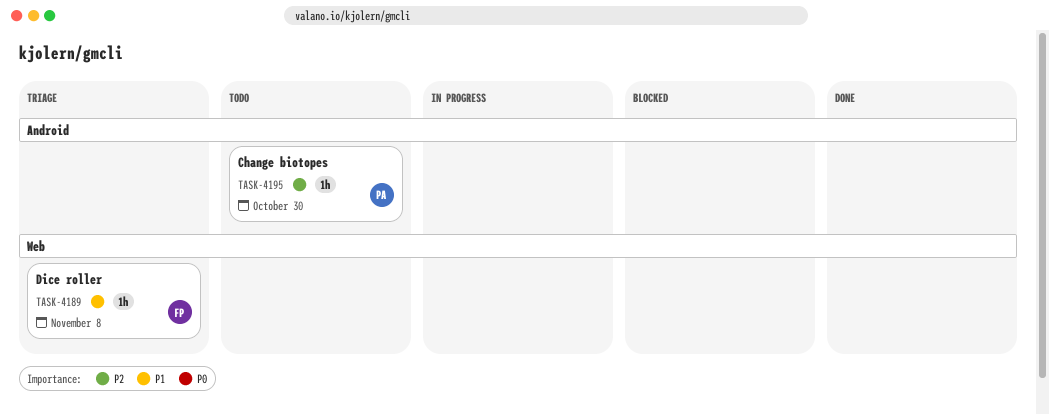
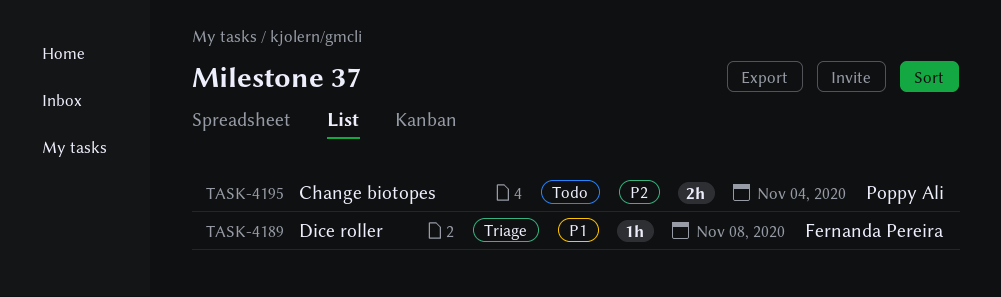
TASK-4195, estimate: 1h -> 2h
TASK-4195, due: Oct 30 -> Nov 4

